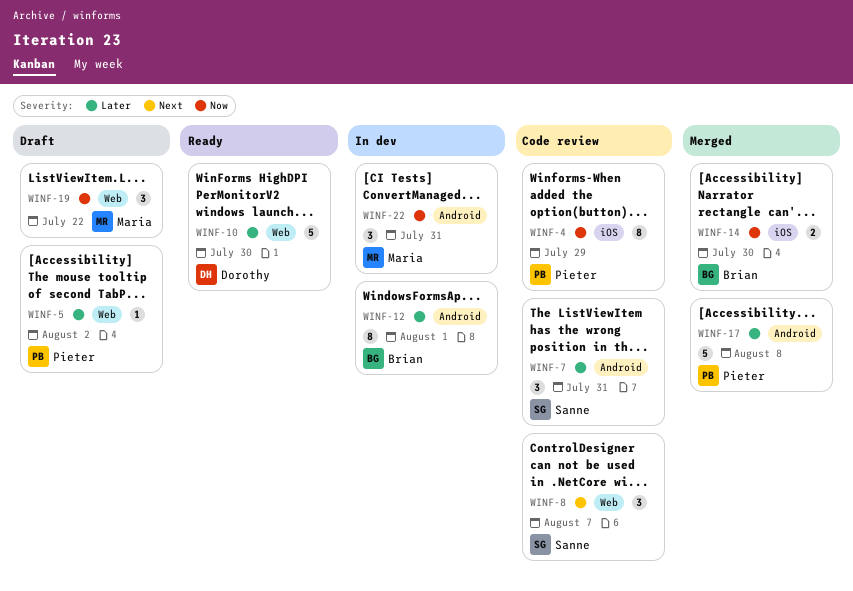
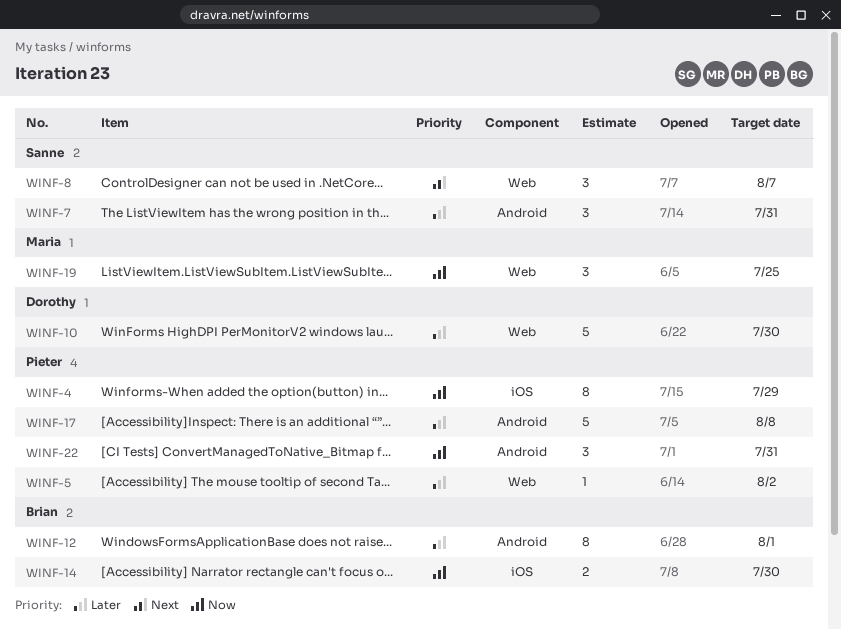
WINF-19, due: Jul 22 -> Jul 25
WINF-22, owner: Maria -> Pieter

